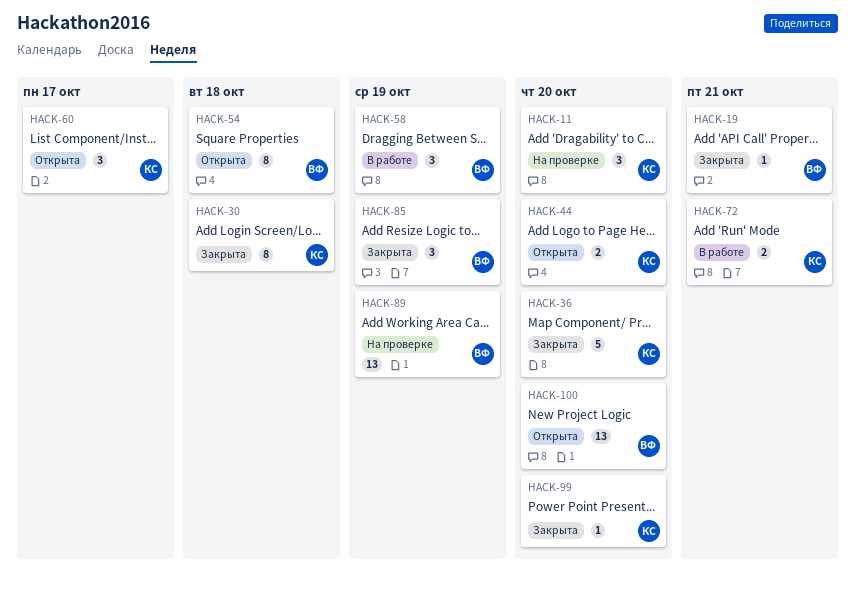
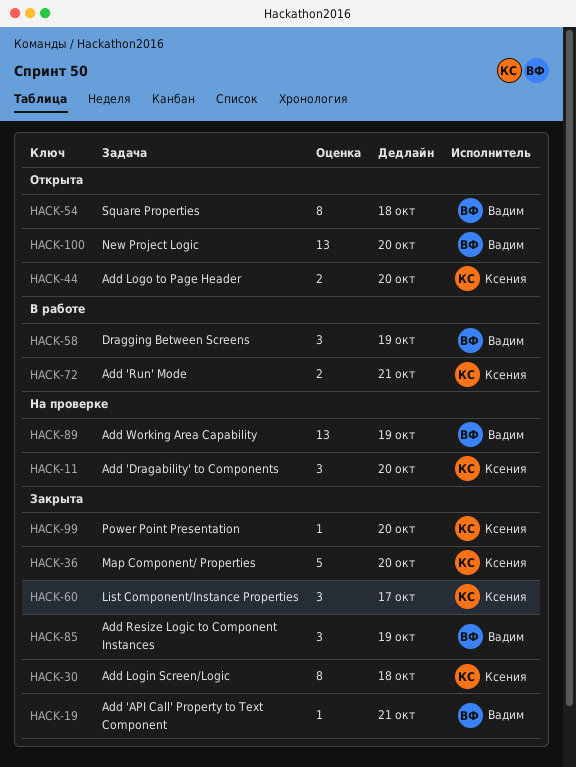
HACK-60, status: Открыта -> Закрыта

